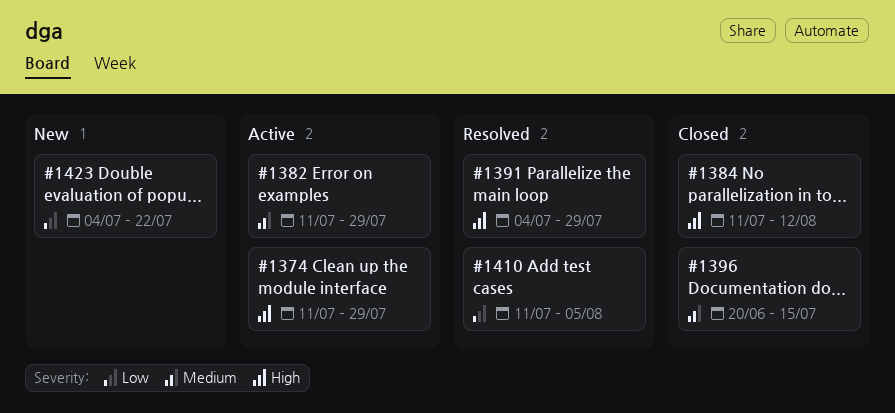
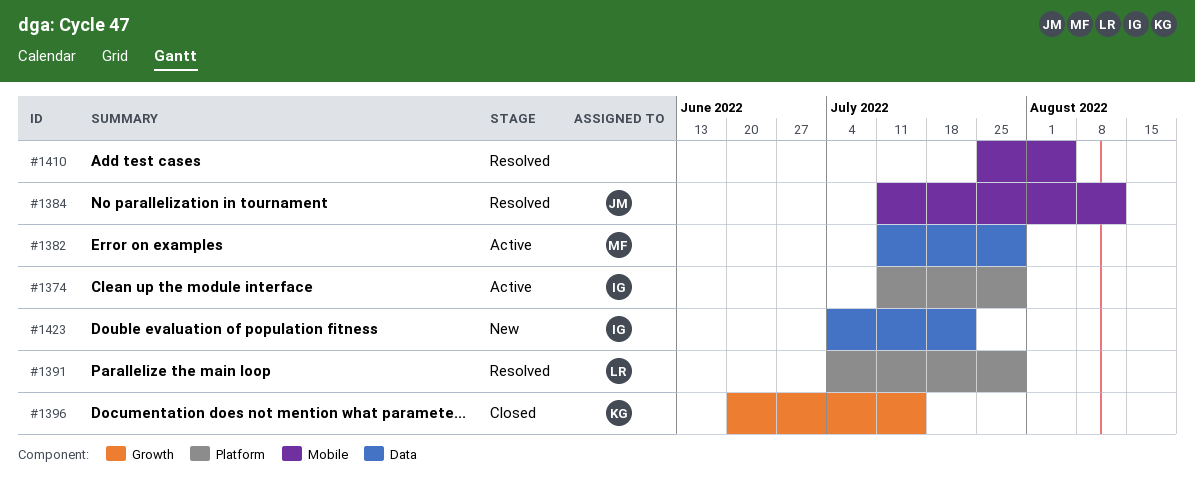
#1384, status: Closed -> Resolved
#1410, start: Jul 11 -> Jul 25

